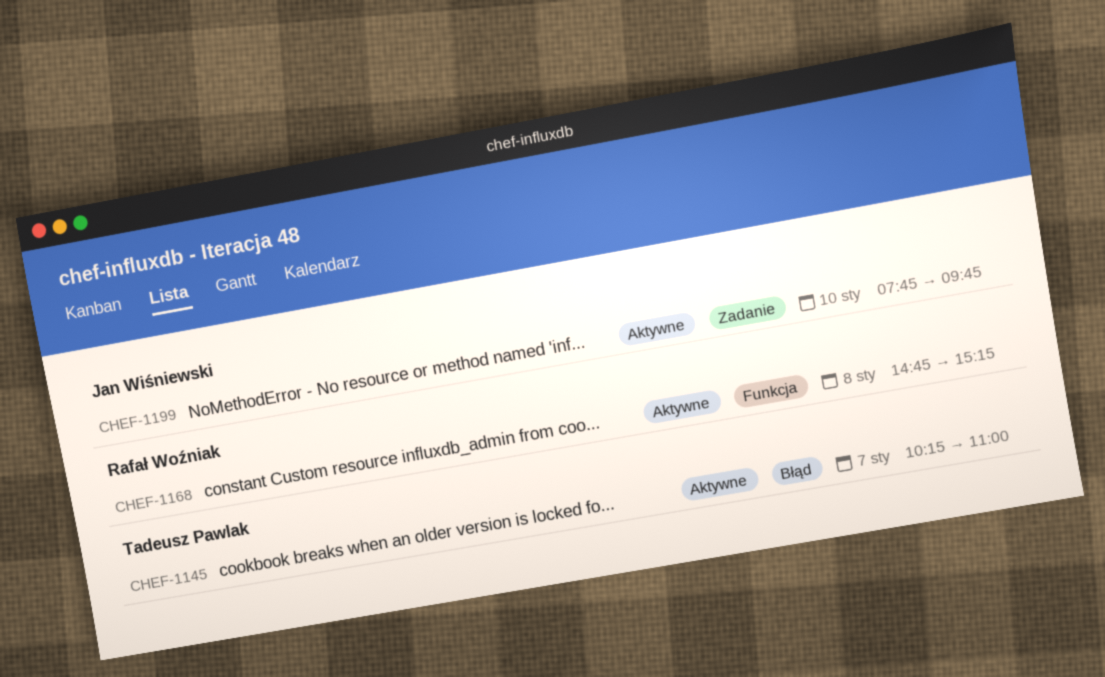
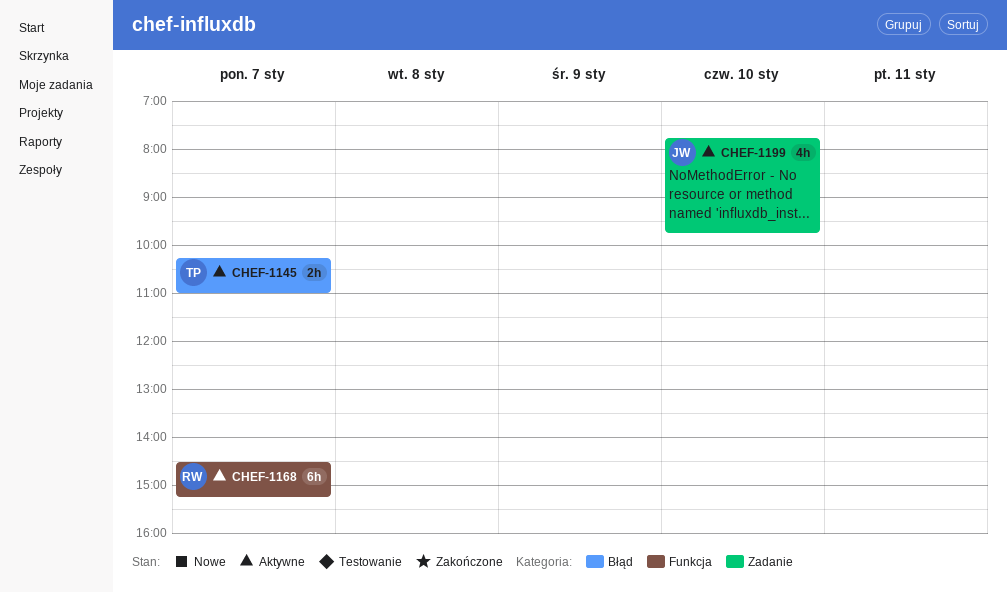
CHEF-1168, day: Jan 8 -> Jan 7
CHEF-1168, begins: 14:45 -> 14:30

